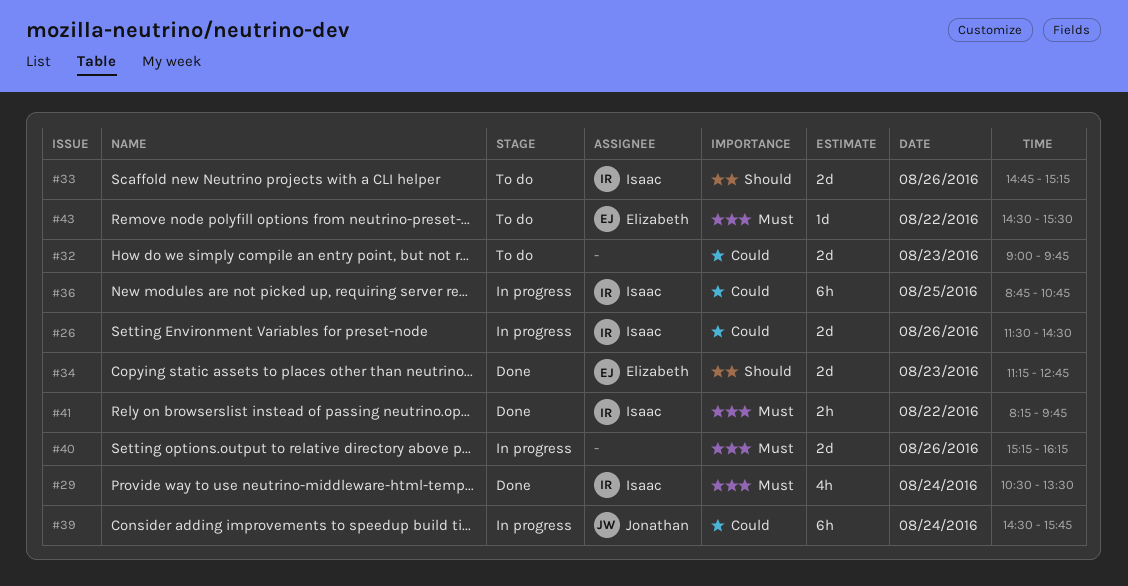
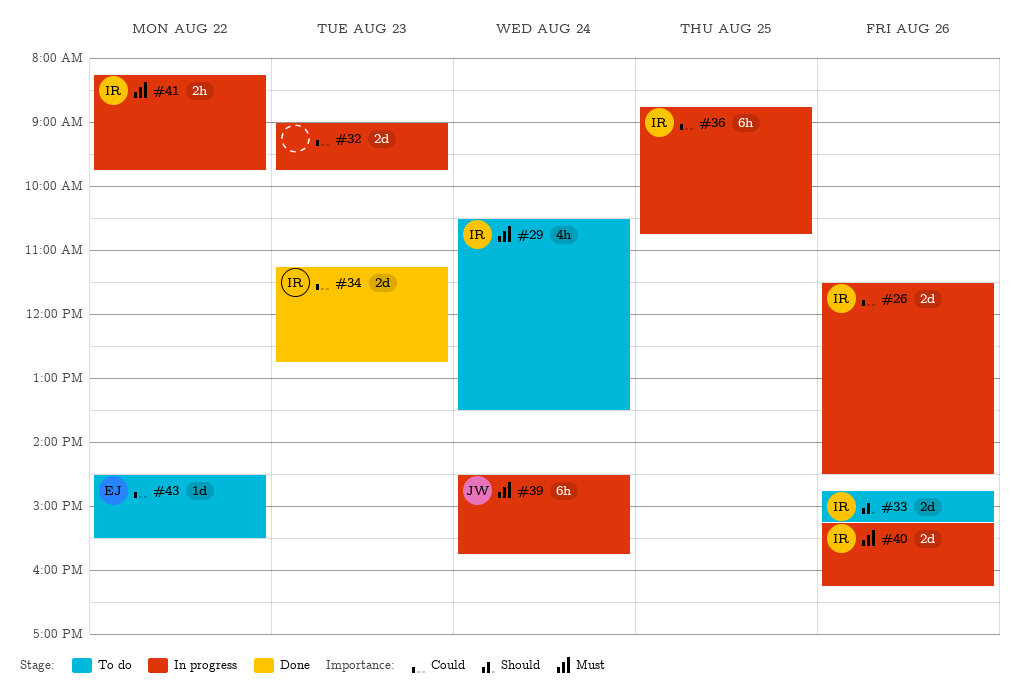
#29, status: Done -> To do
#32, status: To do -> In progress
#34, owner: Elizabeth -> Isaac
#34, priority: Should -> Could
#39, priority: Could -> Must
#40, owner: none -> Isaac
#41, status: Done -> In progress
#43, priority: Must -> Could

